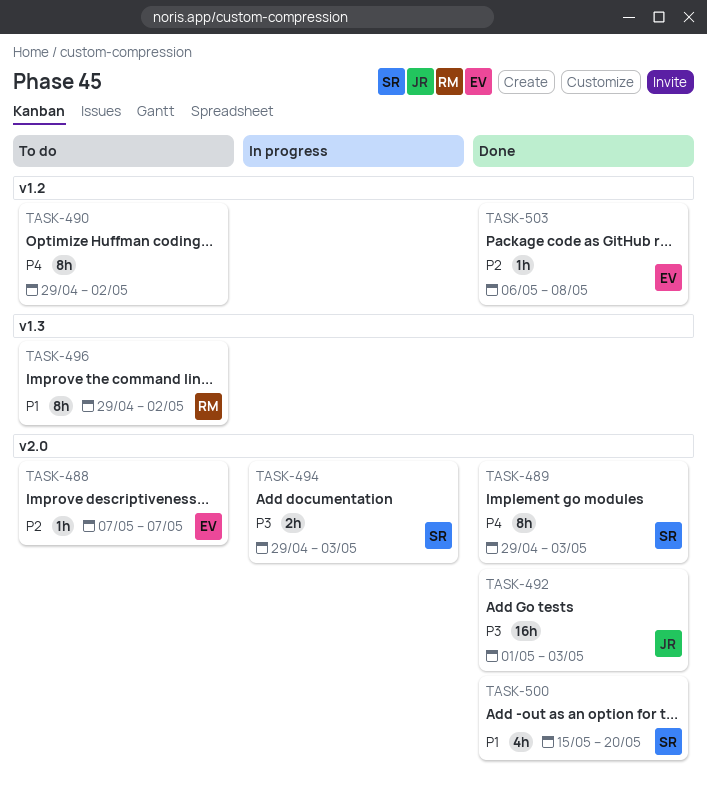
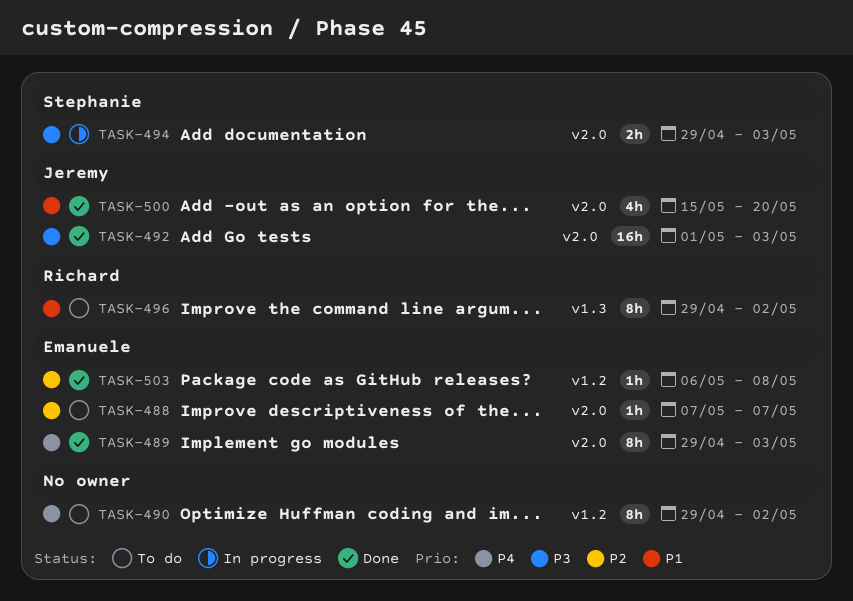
TASK-489, owner: Stephanie -> Emanuele
TASK-500, owner: Stephanie -> Jeremy

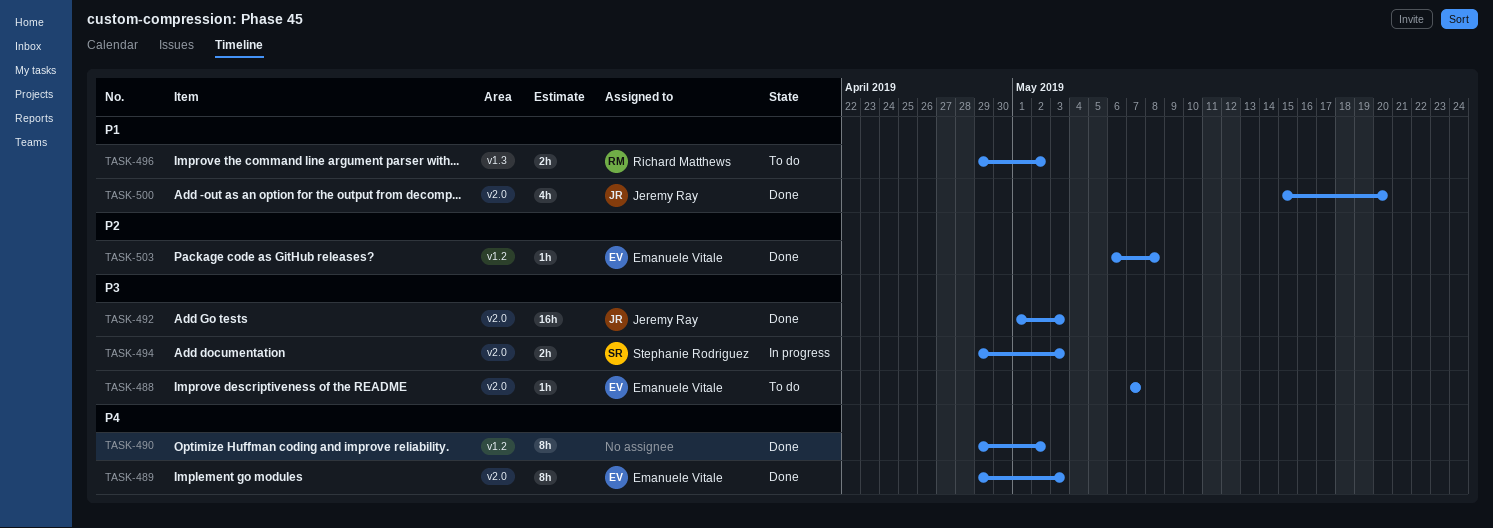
TASK-488, priority: P2 -> P3
TASK-490, status: To do -> Done
TASK-496, estimate: 8h -> 2h

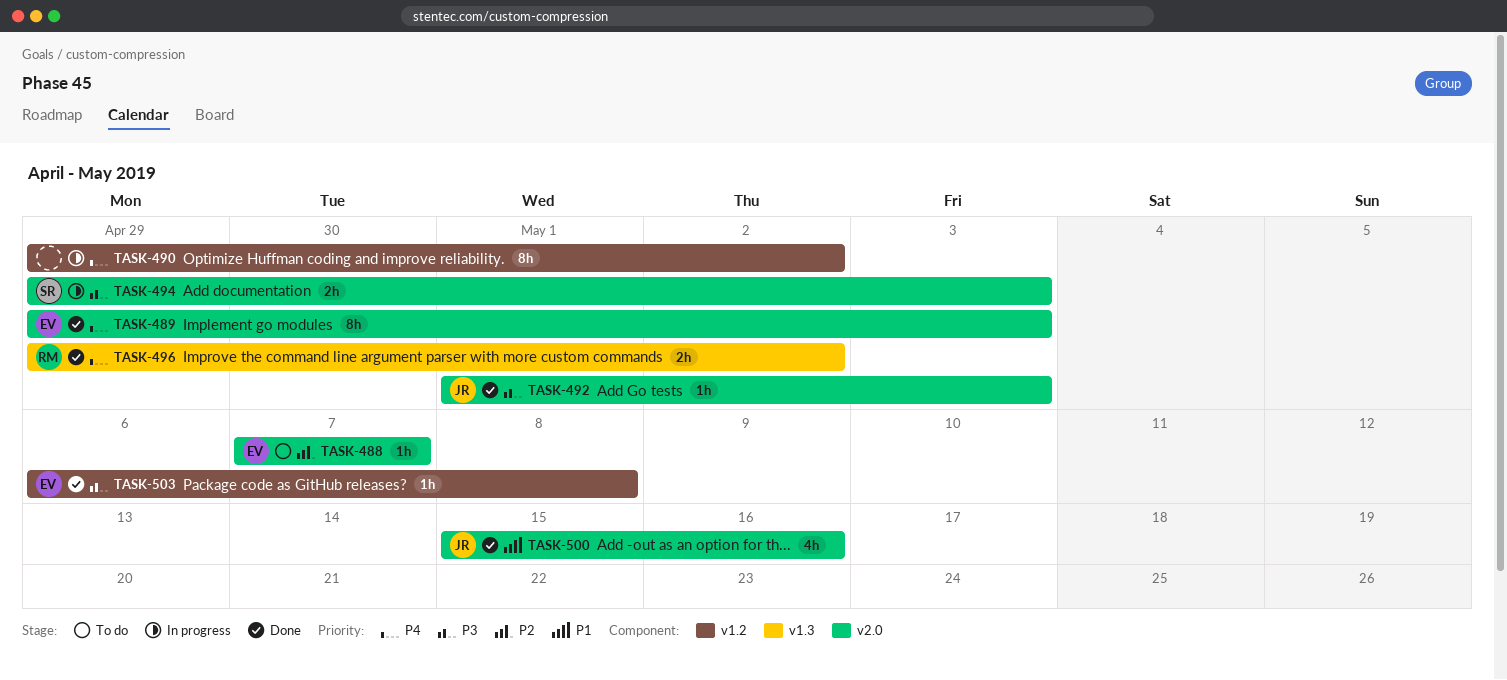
TASK-488, priority: P3 -> P2
TASK-490, status: Done -> In progress
TASK-492, estimate: 16h -> 1h
TASK-496, status: To do -> Done
TASK-496, priority: P1 -> P4
TASK-500, due: May 20 -> May 16
TASK-503, priority: P2 -> P3

